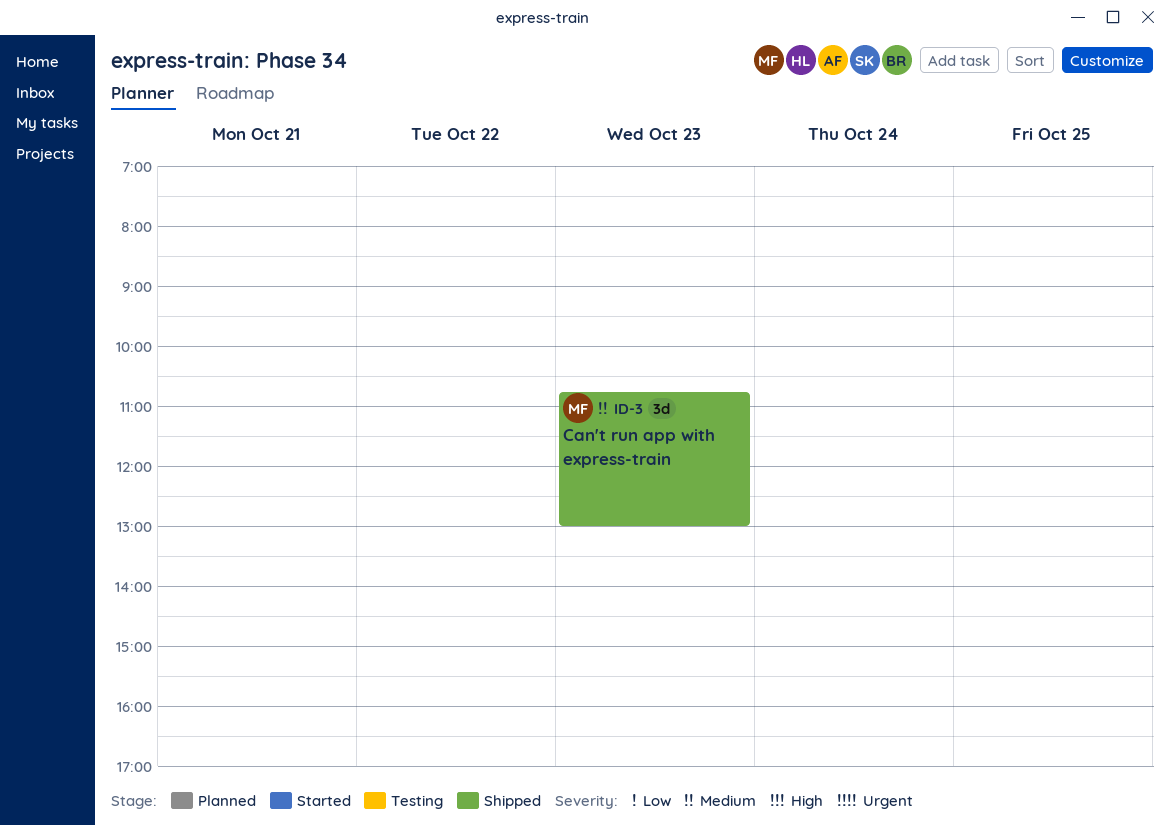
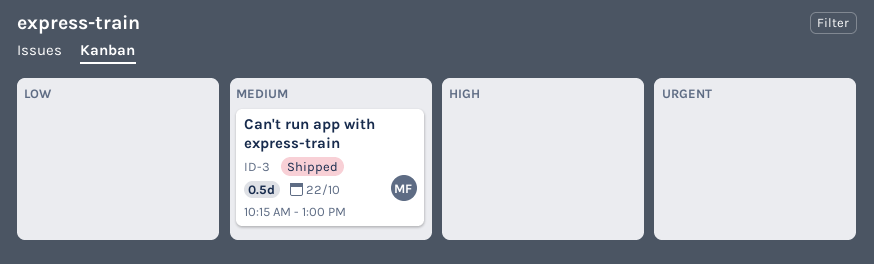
ID-3, estimate: 3d -> 0.5d
ID-3, day: Oct 23 -> Oct 22
ID-3, begins: 10:45 -> 10:15

